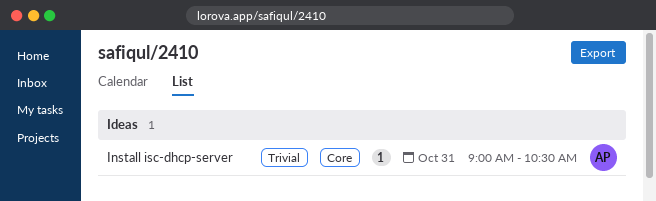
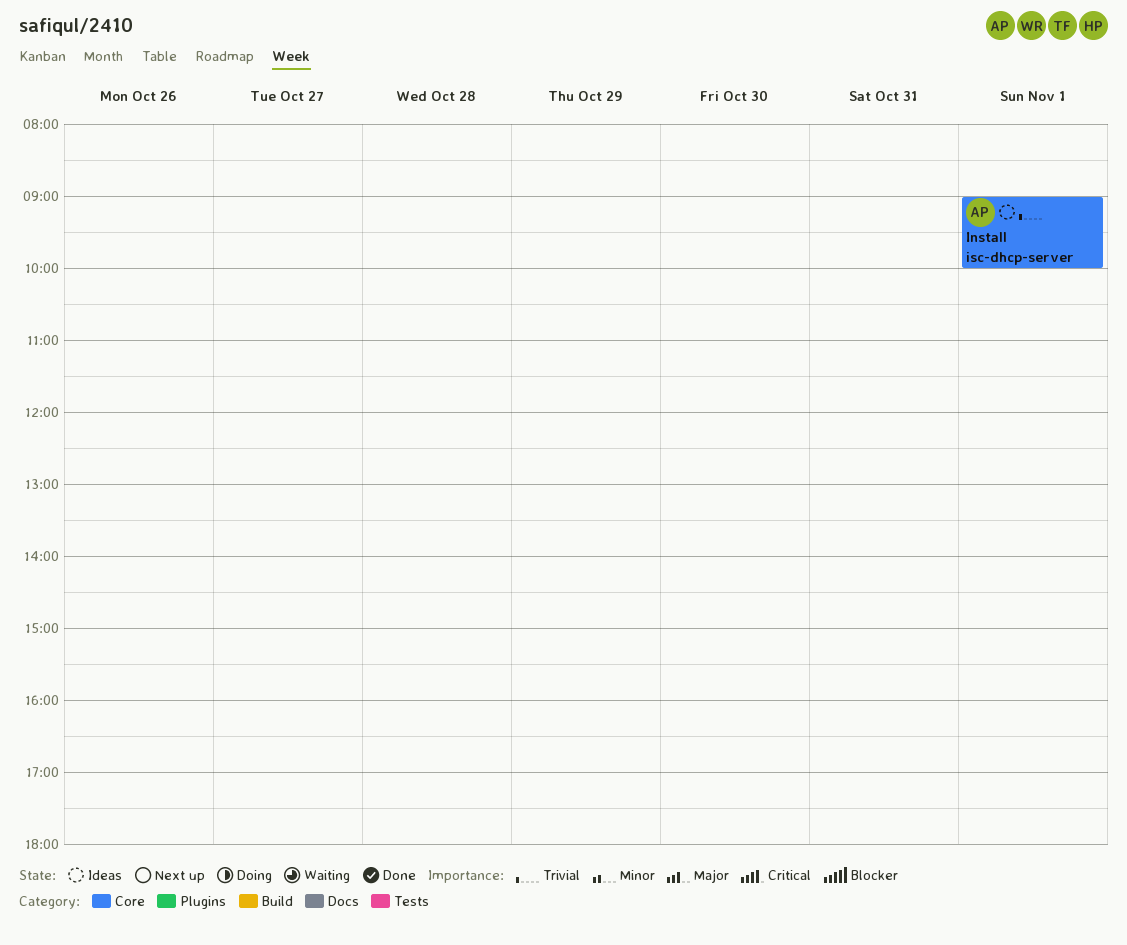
Install isc-dhcp-server, day: Oct 31 -> Nov 1
Install isc-dhcp-server, ends: 10:30 -> 10:00

